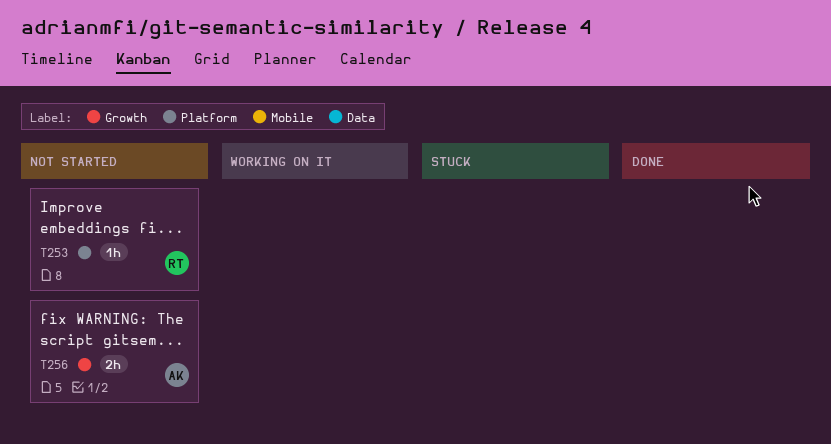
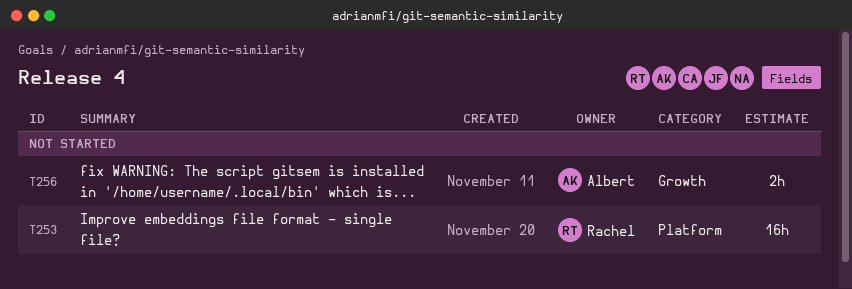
T253, estimate: 1h -> 16h

